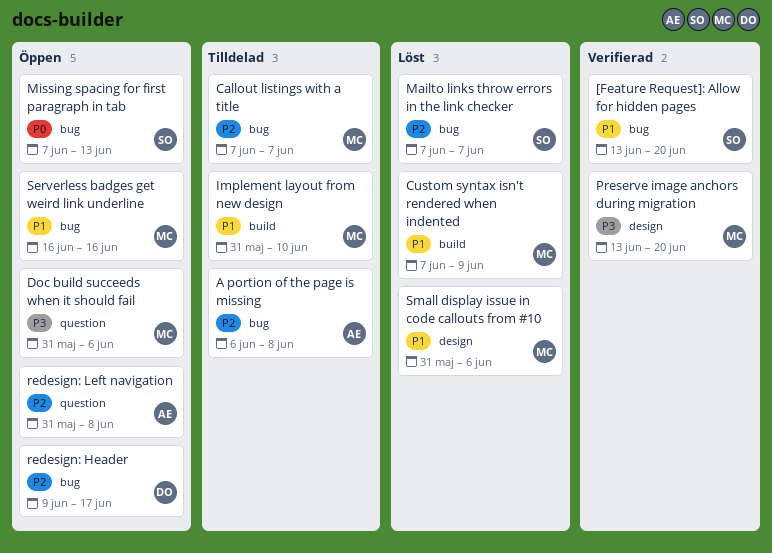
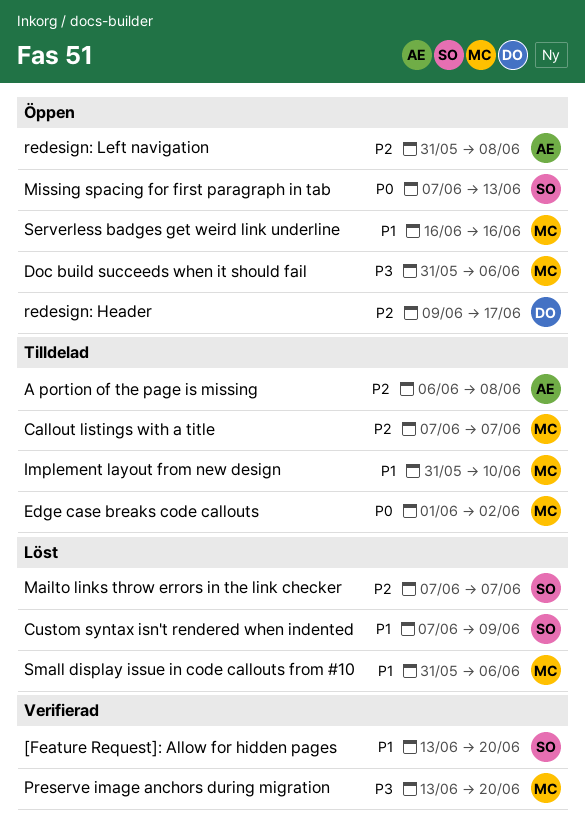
Custom syntax isn't rendered when indented, owner: MC -> SO
Edge case breaks code callouts: none -> present

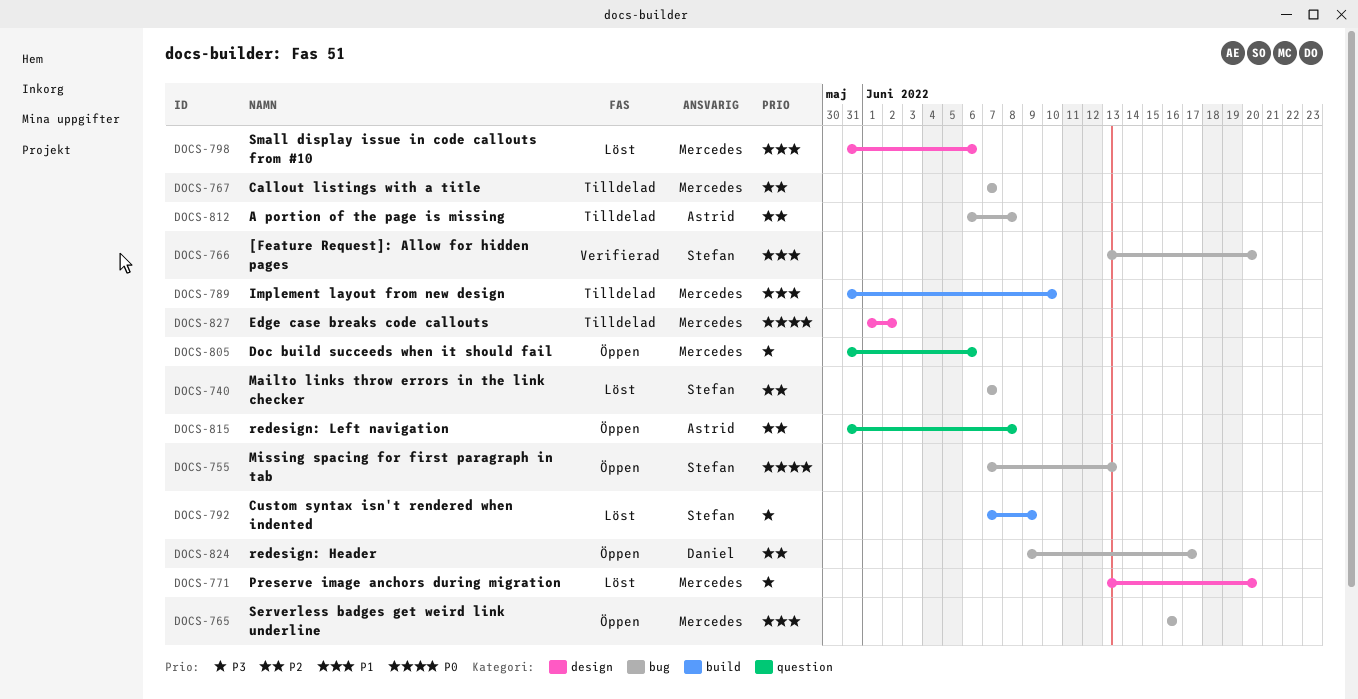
Custom syntax isn't rendered when indented, priority: P1 -> P3
Preserve image anchors during migration, status: Verifierad -> Löst

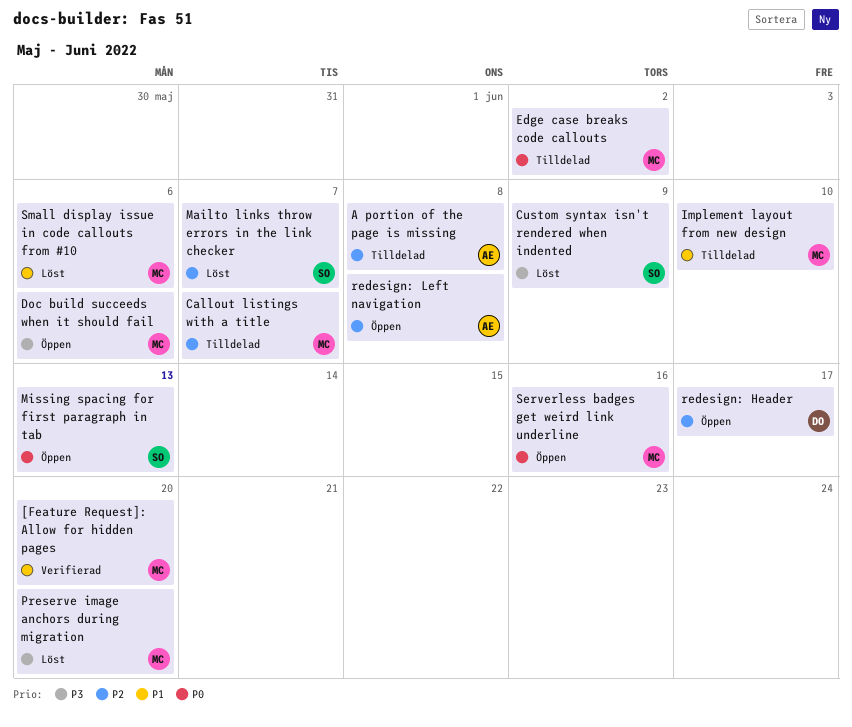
[Feature Request]: Allow for hidden pages, owner: Stefan -> Mercedes
Serverless badges get weird link underline, priority: P1 -> P0

